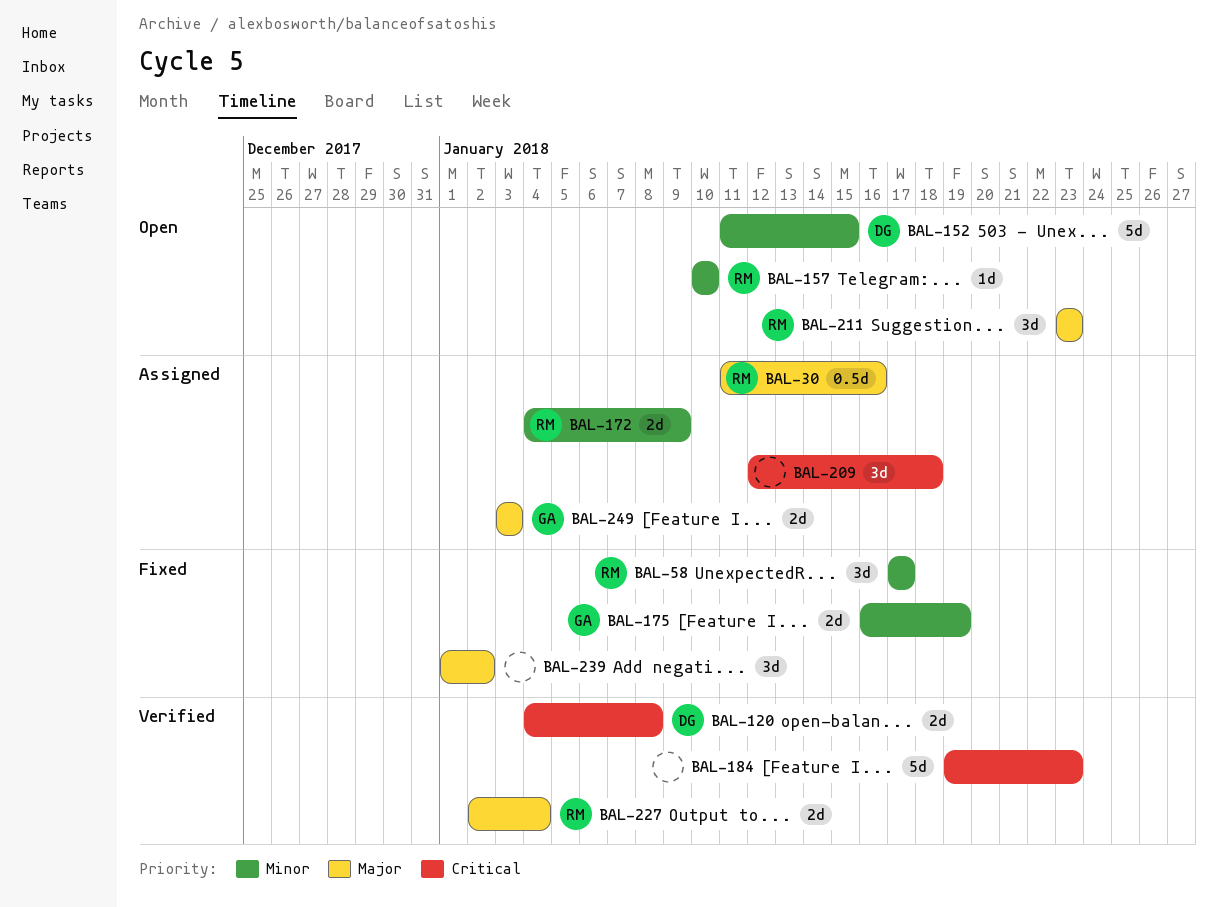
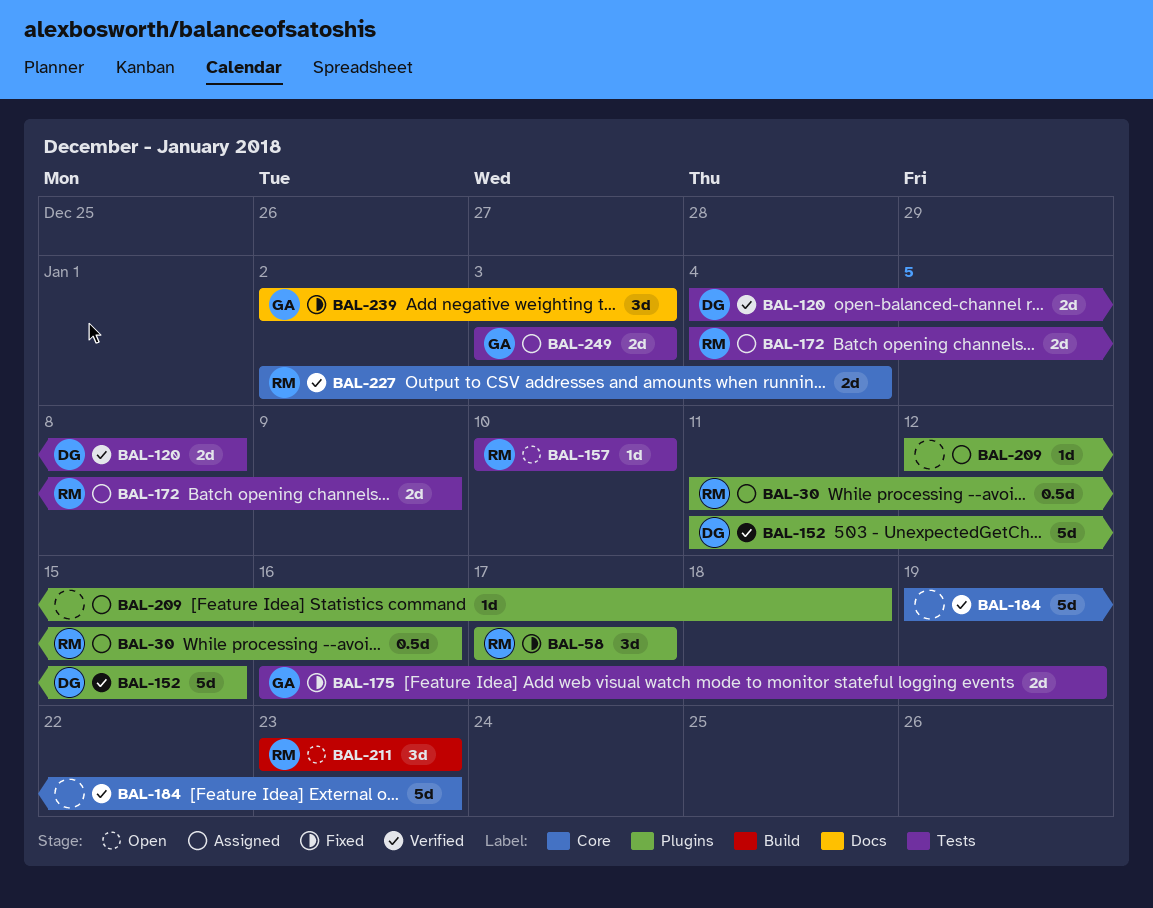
BAL-152, status: Open -> Verified
BAL-209, estimate: 3d -> 1d
BAL-239, owner: none -> GA
BAL-239, start: Jan 1 -> Jan 2
BAL-239, due: Jan 2 -> Jan 3

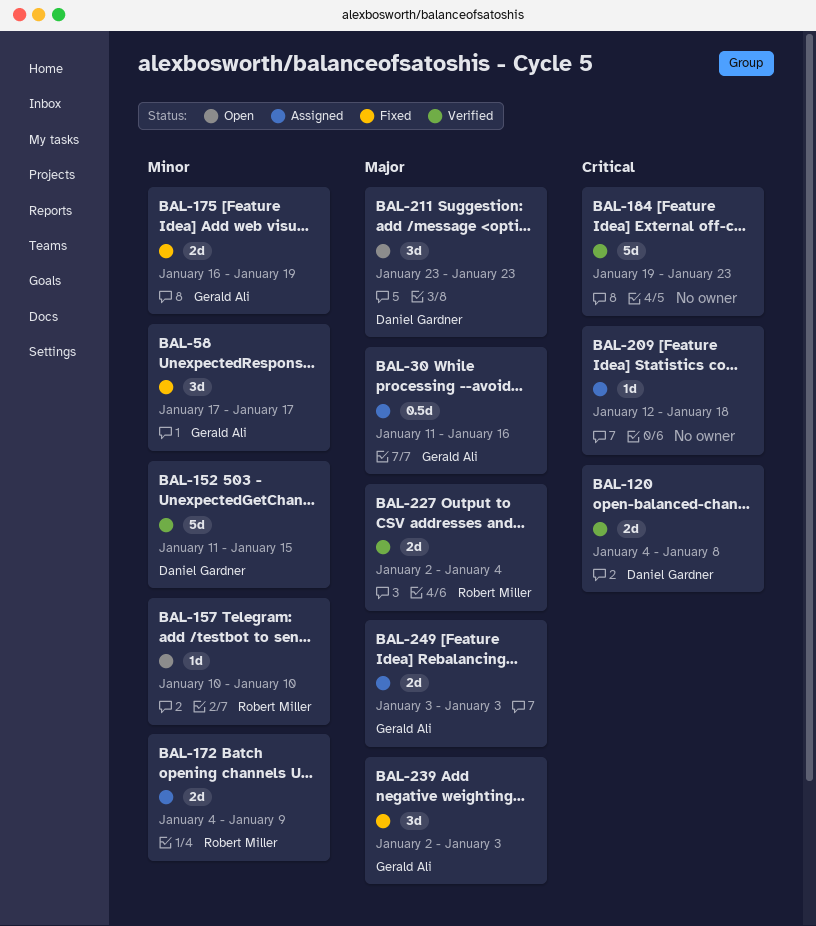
BAL-30, owner: Robert Miller -> Gerald Ali
BAL-58, owner: Robert Miller -> Gerald Ali
BAL-211, owner: Robert Miller -> Daniel Gardner

